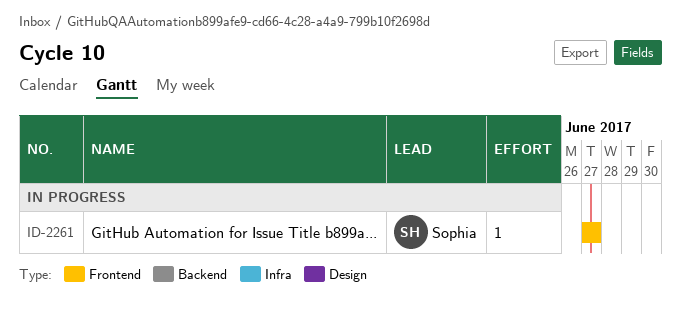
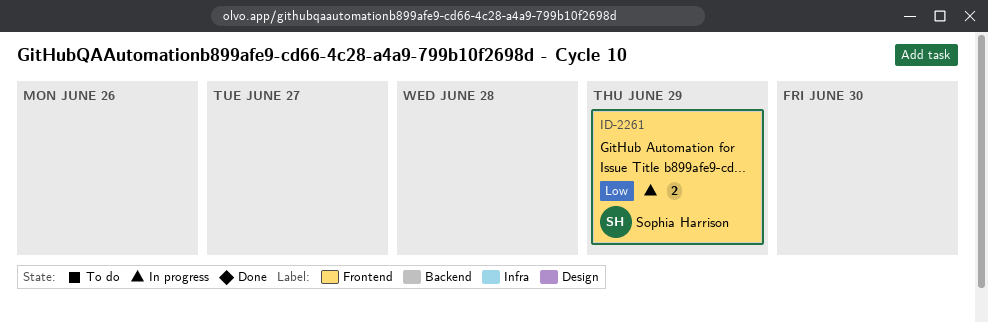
ID-2261, estimate: 1 -> 2
ID-2261, due: Jun 27 -> Jun 29

